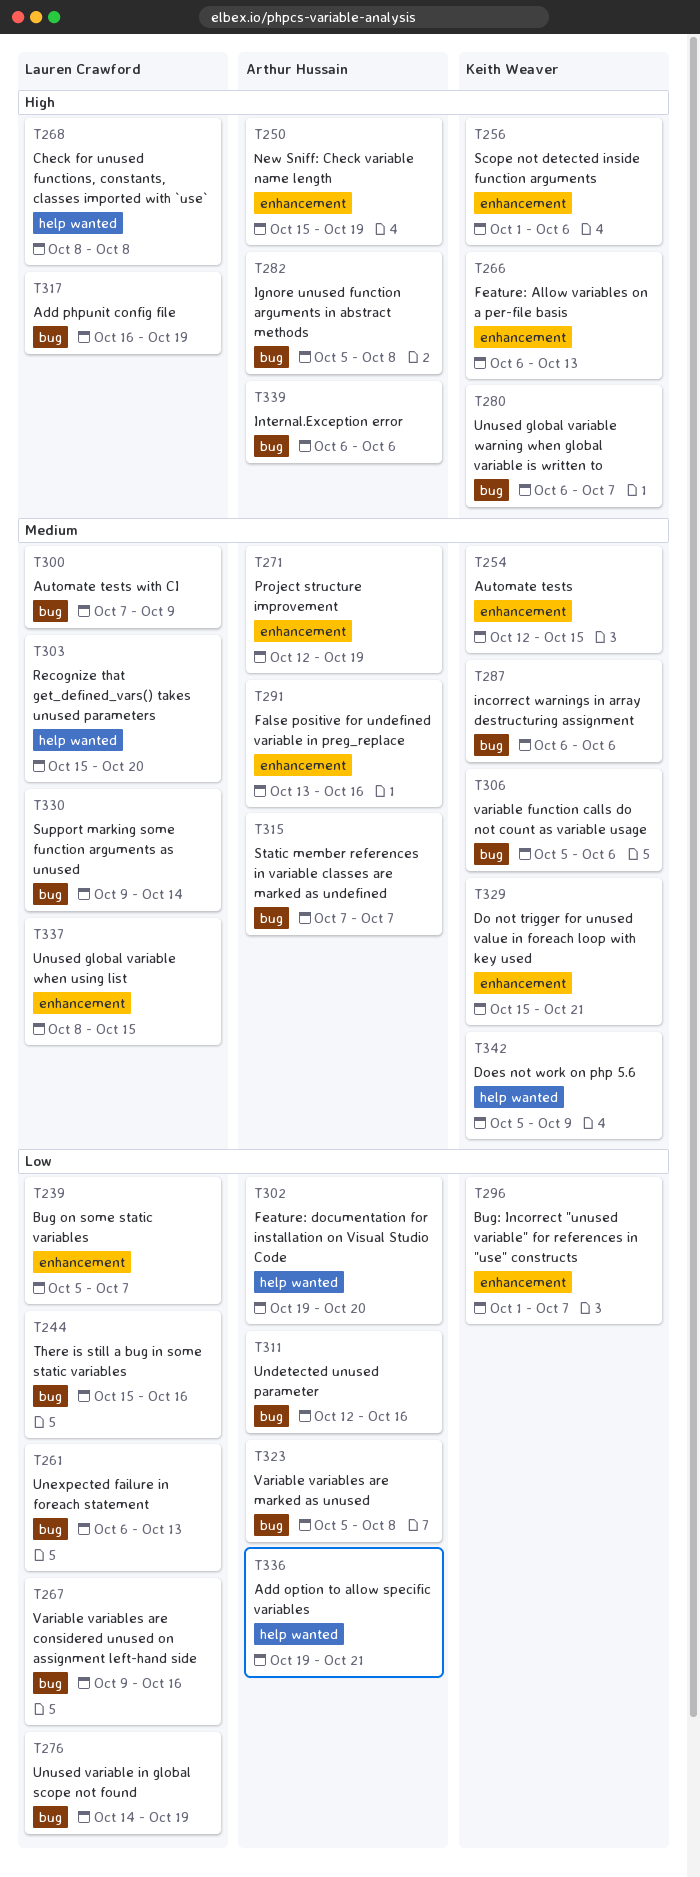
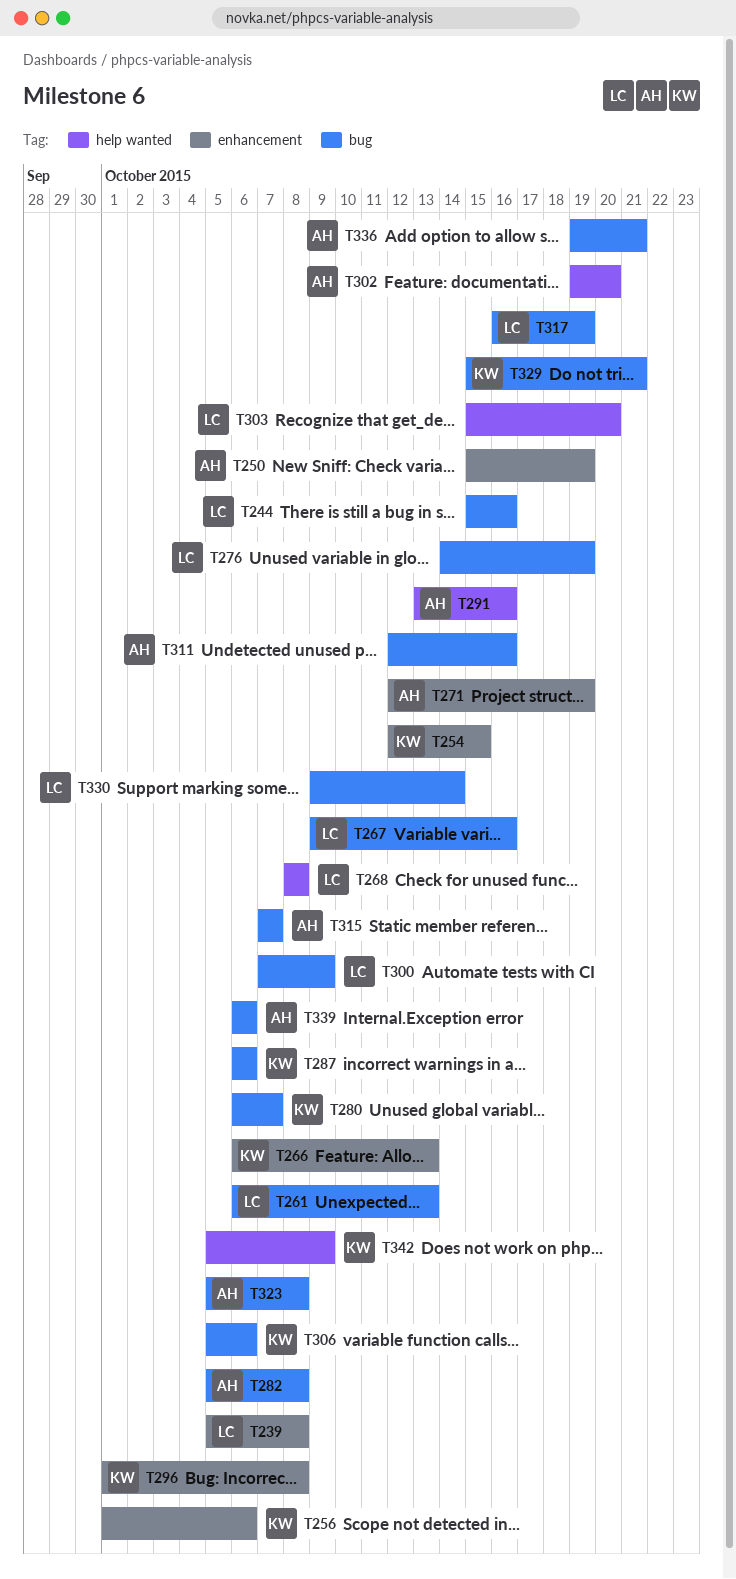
T239, due: Oct 7 -> Oct 8
T291, label: enhancement -> help wanted
T296, due: Oct 7 -> Oct 8
T329, label: enhancement -> bug
T336, label: help wanted -> bug
T337: present -> none

